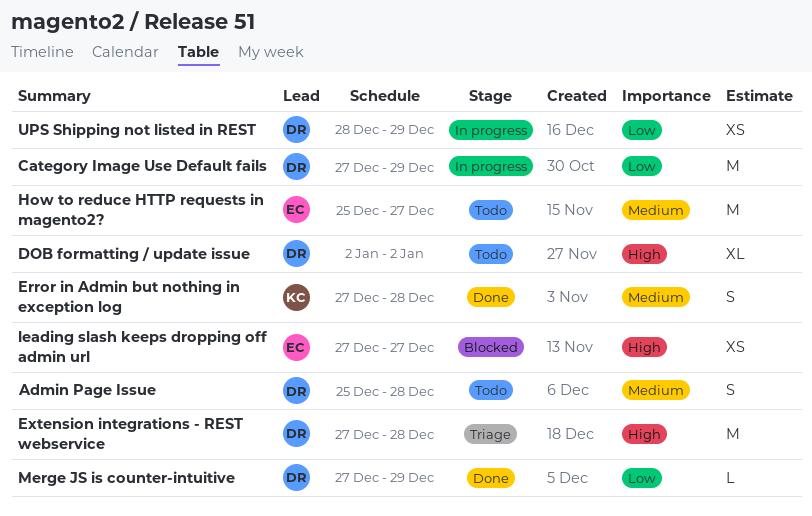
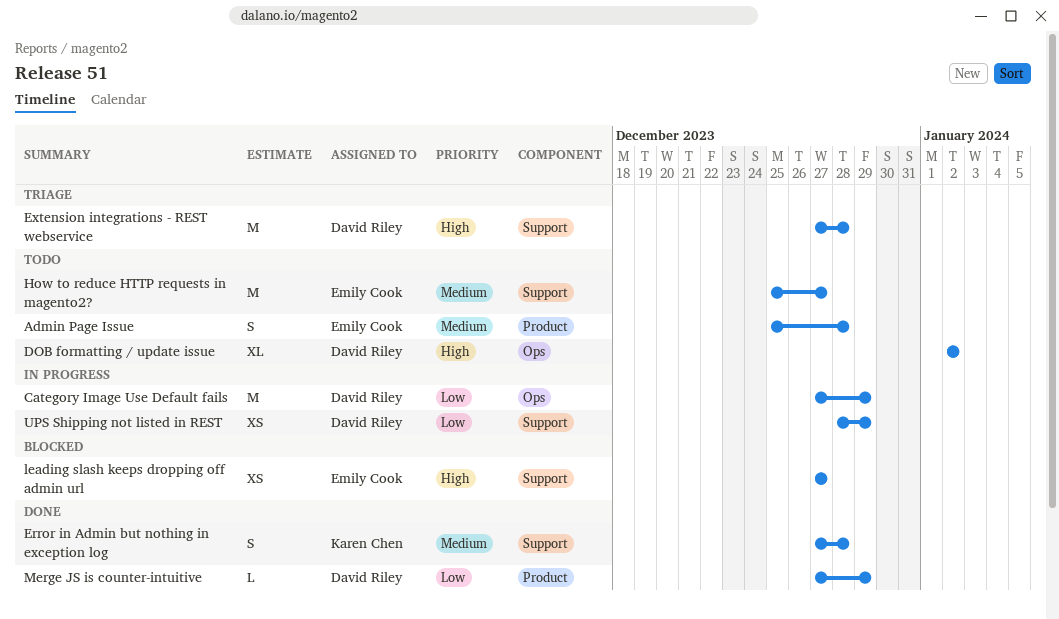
Admin Page Issue, owner: David Riley -> Emily Cook

